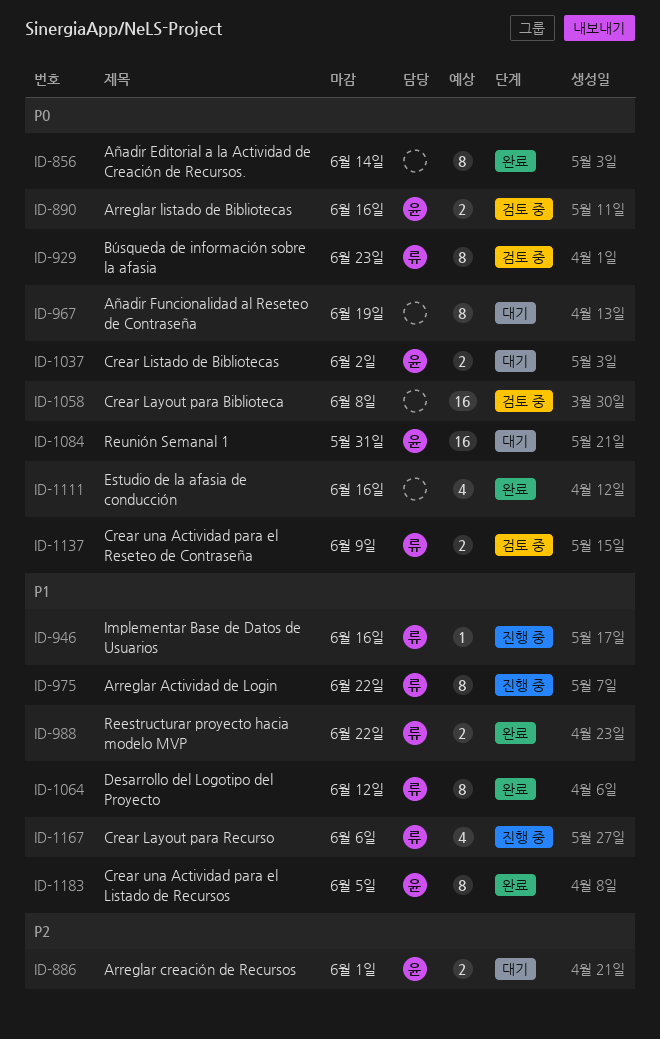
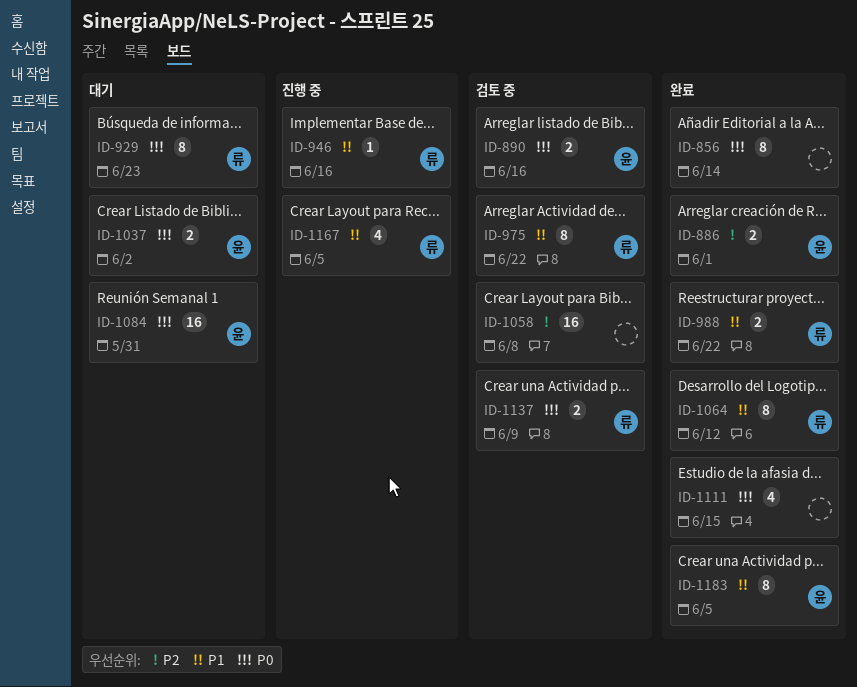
ID-886, status: 대기 -> 완료
ID-929, status: 검토 중 -> 대기
ID-967: present -> none
ID-975, status: 진행 중 -> 검토 중
ID-1058, priority: P0 -> P2
ID-1111, due: Jun 16 -> Jun 15
ID-1167, due: Jun 6 -> Jun 5

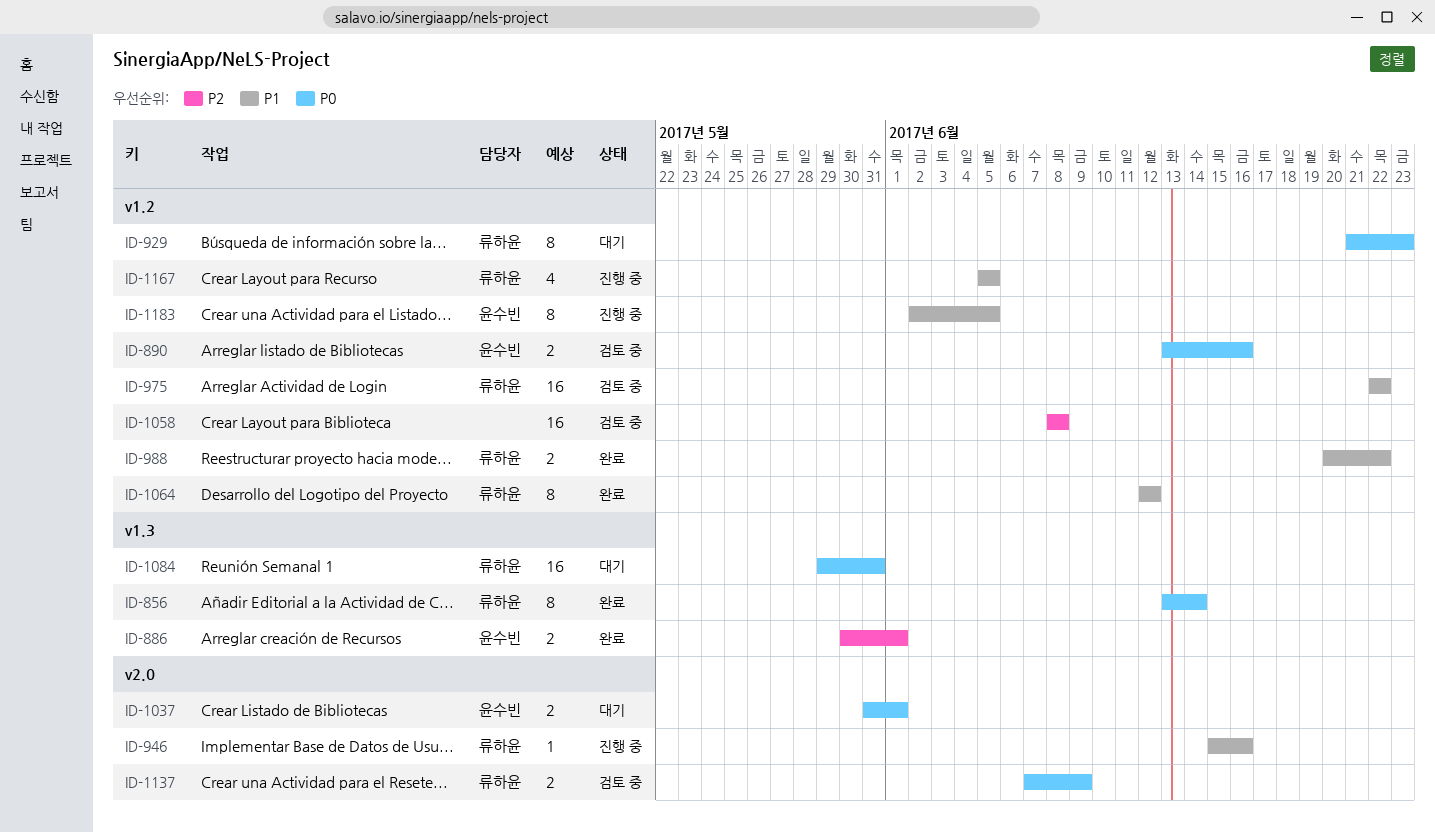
ID-856, owner: none -> 류하윤
ID-975, estimate: 8 -> 16
ID-1037, due: Jun 2 -> Jun 1
ID-1084, owner: 윤수빈 -> 류하윤
ID-1111: present -> none
ID-1183, status: 완료 -> 진행 중

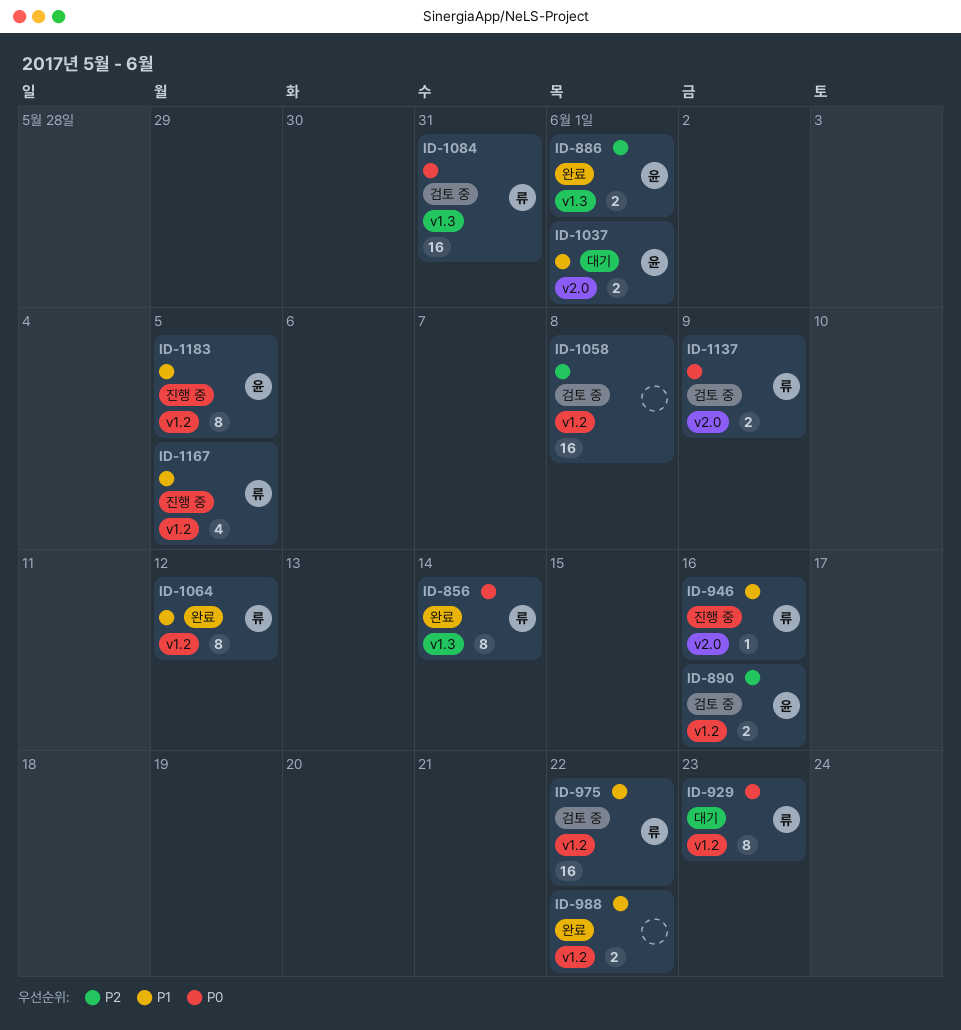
ID-890, priority: P0 -> P2
ID-988, owner: 류하윤 -> none
ID-1037, priority: P0 -> P1
ID-1084, status: 대기 -> 검토 중

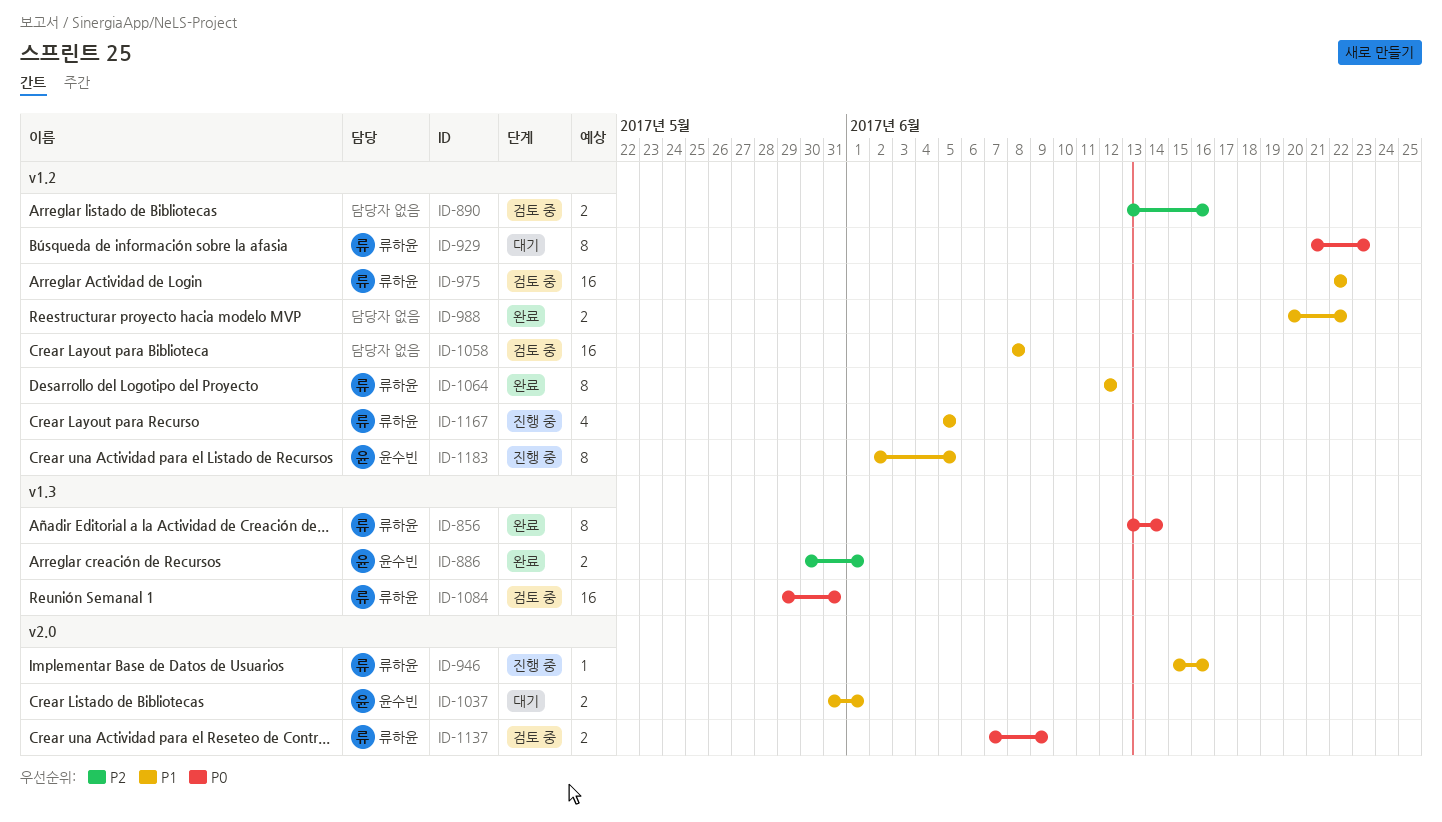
ID-890, owner: 윤수빈 -> none
ID-1058, priority: P2 -> P1

